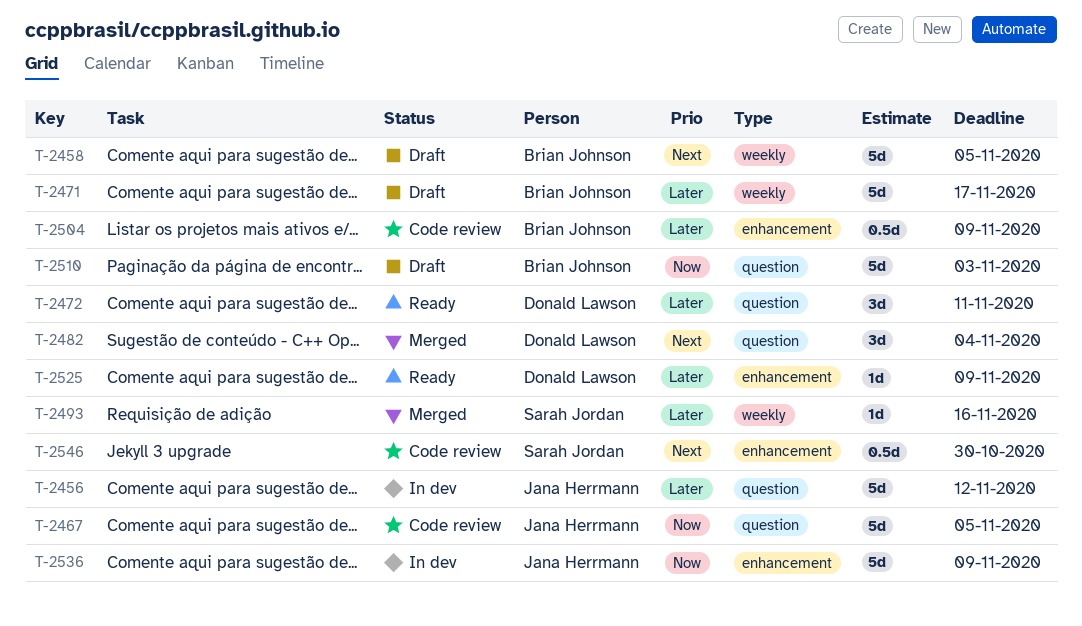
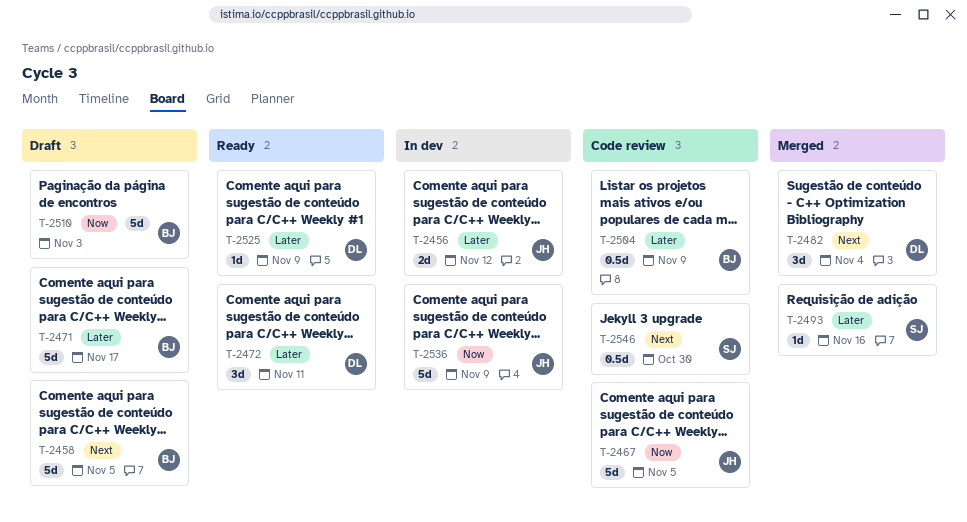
T-2456, estimate: 5d -> 2d

